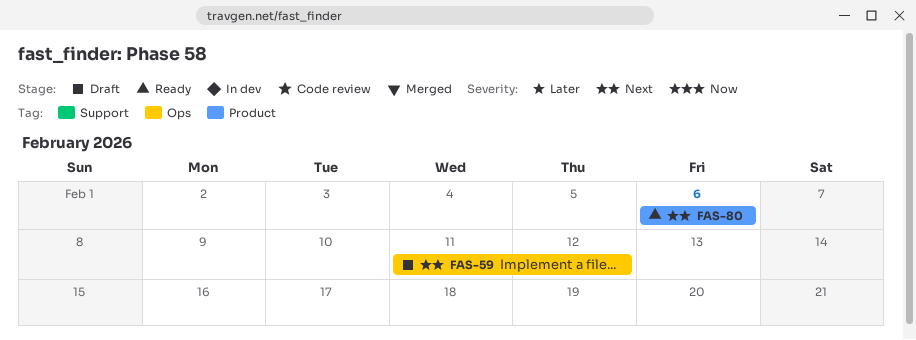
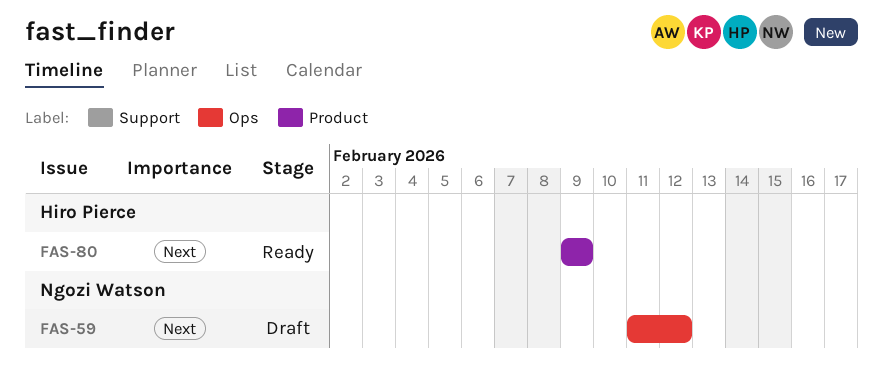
FAS-80, start: Feb 6 -> Feb 9
FAS-80, due: Feb 6 -> Feb 9

